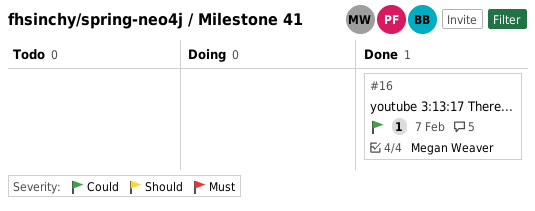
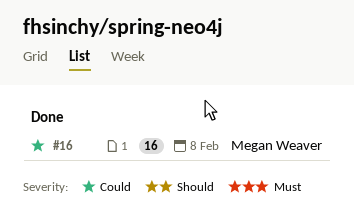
#16, estimate: 1 -> 16
#16, due: Feb 7 -> Feb 8

